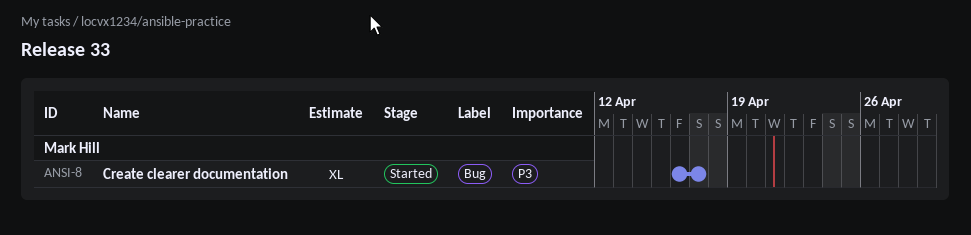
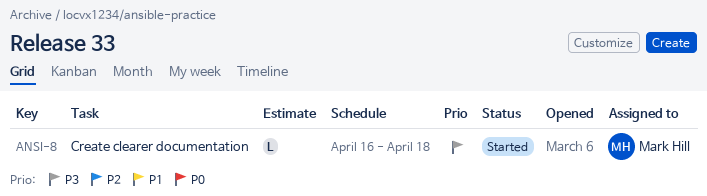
ANSI-8, estimate: XL -> L
ANSI-8, due: Apr 17 -> Apr 18

